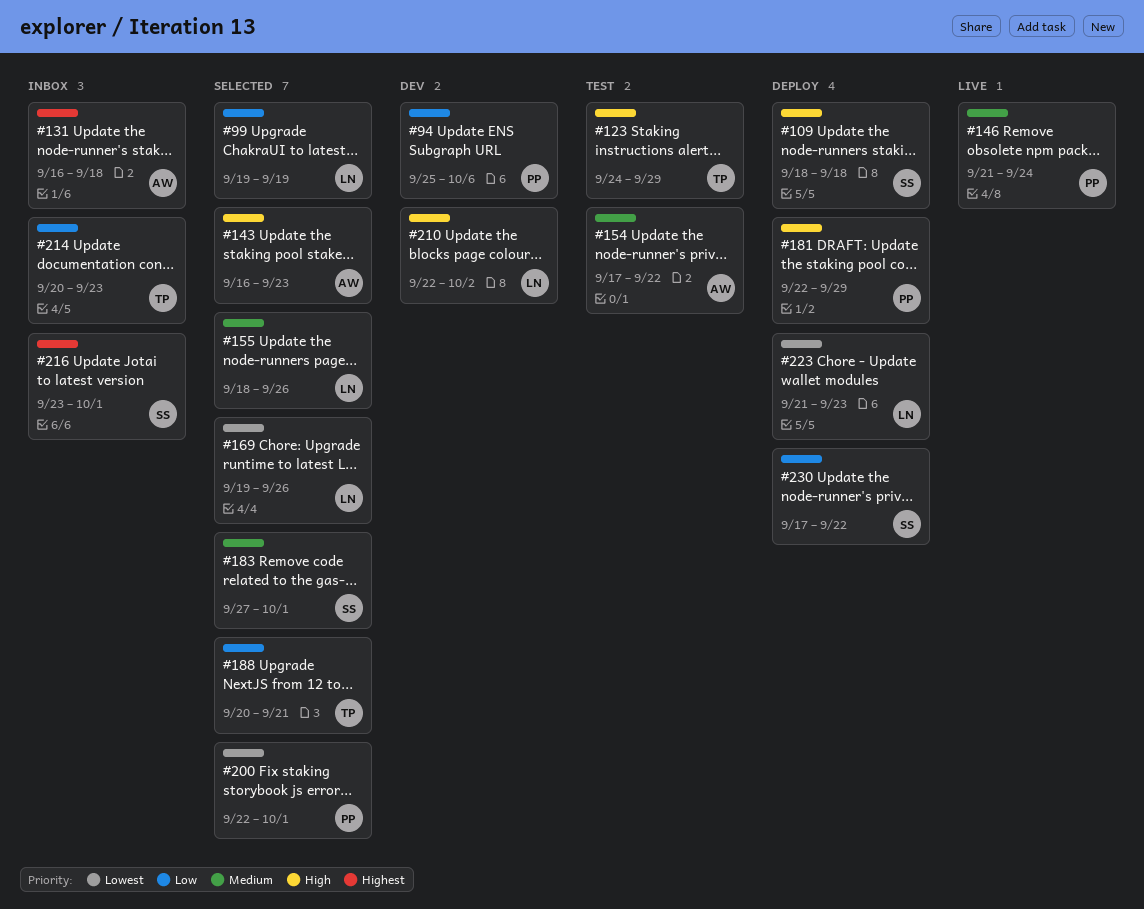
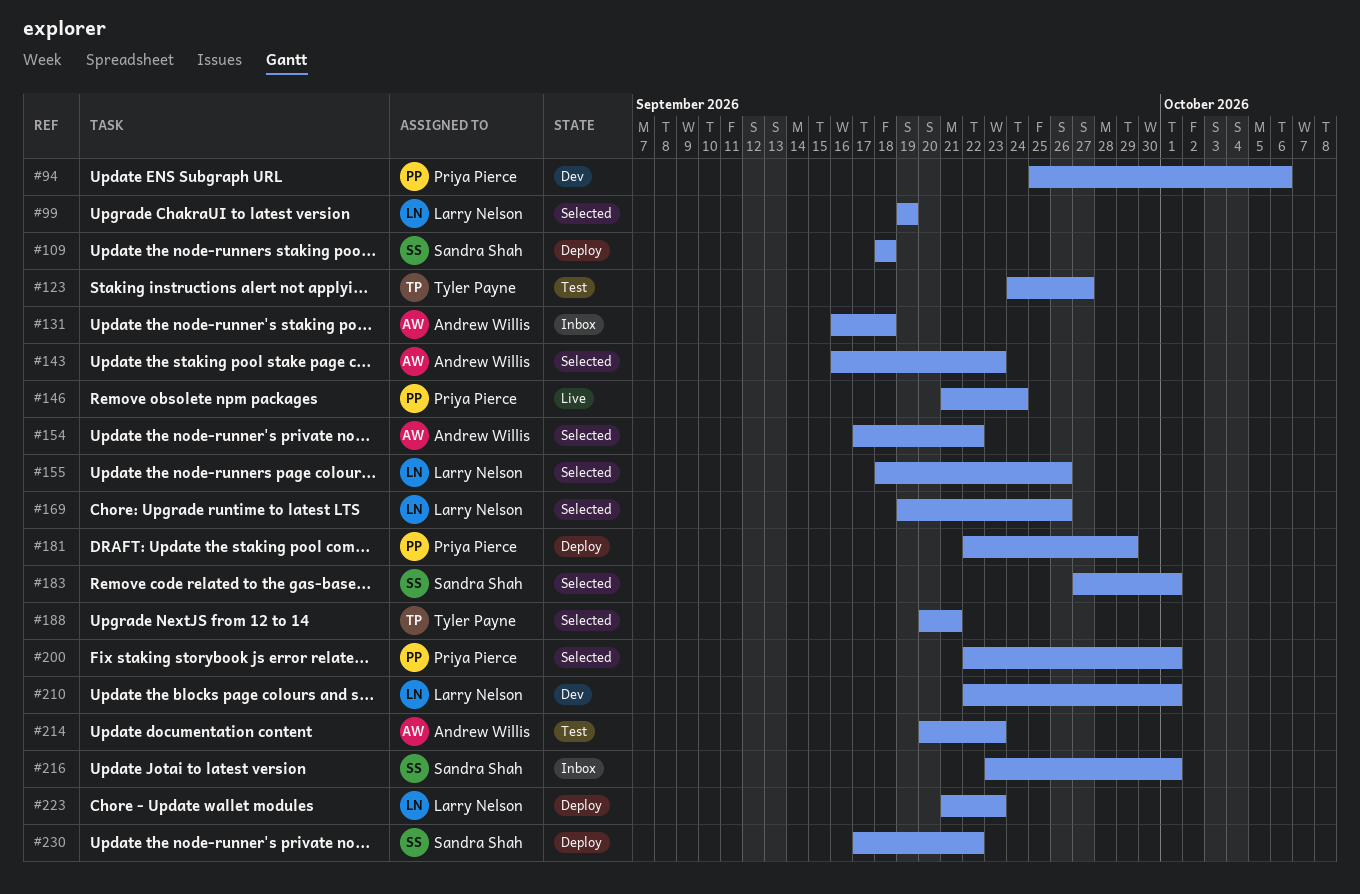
#123, due: Sep 29 -> Sep 27
#154, status: Test -> Selected
#210, due: Oct 2 -> Oct 1
#214, status: Inbox -> Test
#214, owner: Tyler Payne -> Andrew Willis

